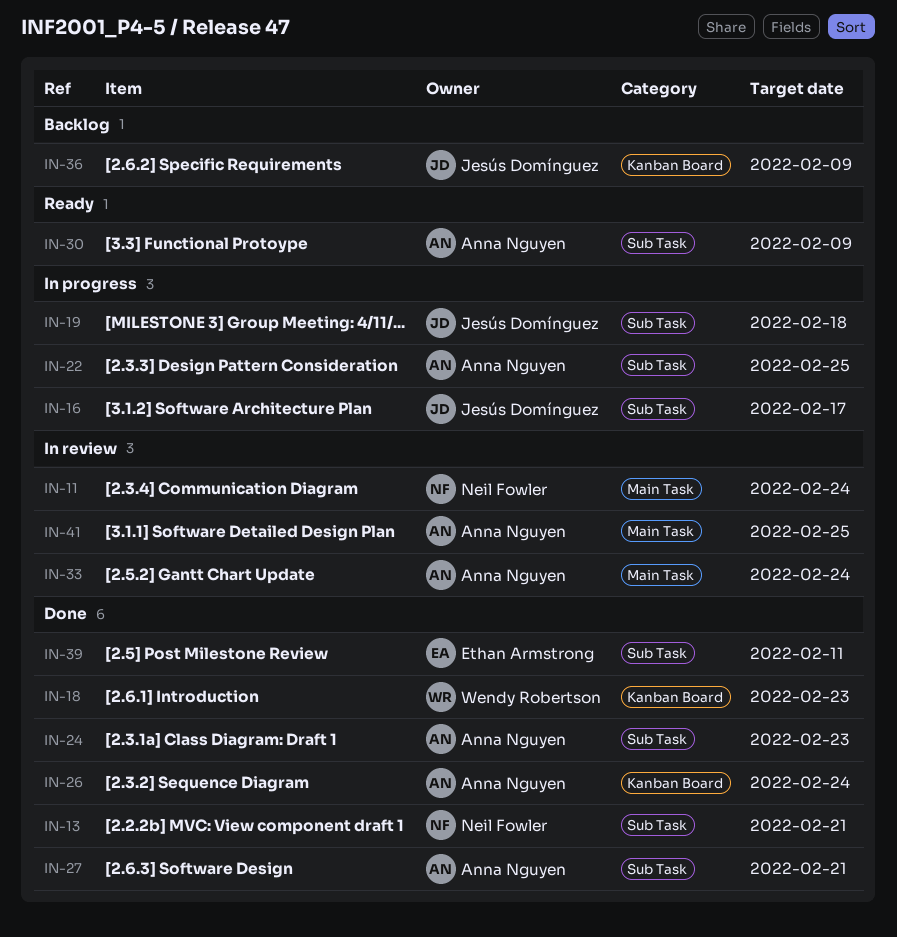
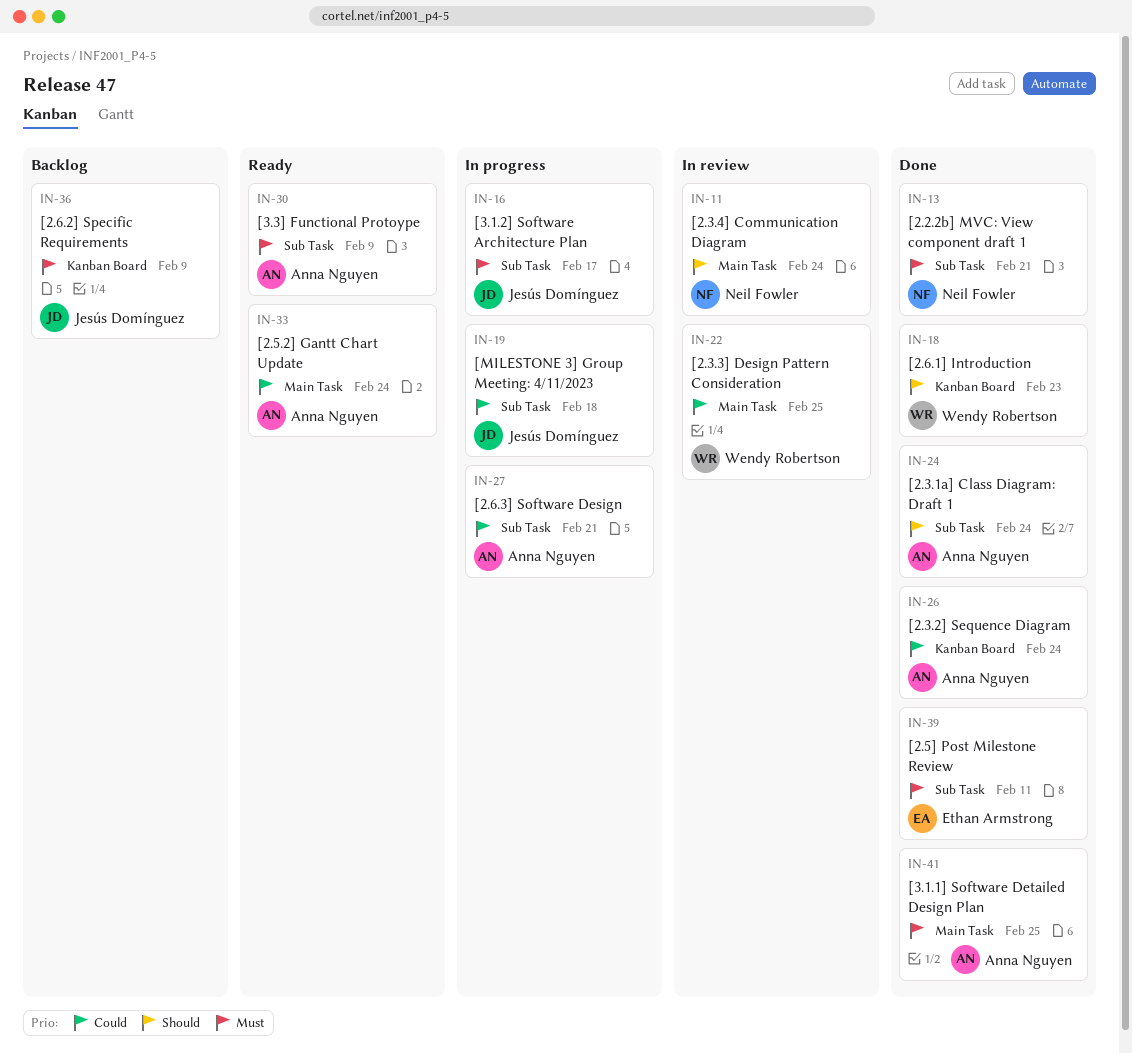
IN-22, status: In progress -> In review
IN-22, owner: Anna Nguyen -> Wendy Robertson
IN-22, label: Sub Task -> Main Task
IN-24, due: Feb 23 -> Feb 24
IN-27, status: Done -> In progress
IN-33, status: In review -> Ready
IN-41, status: In review -> Done

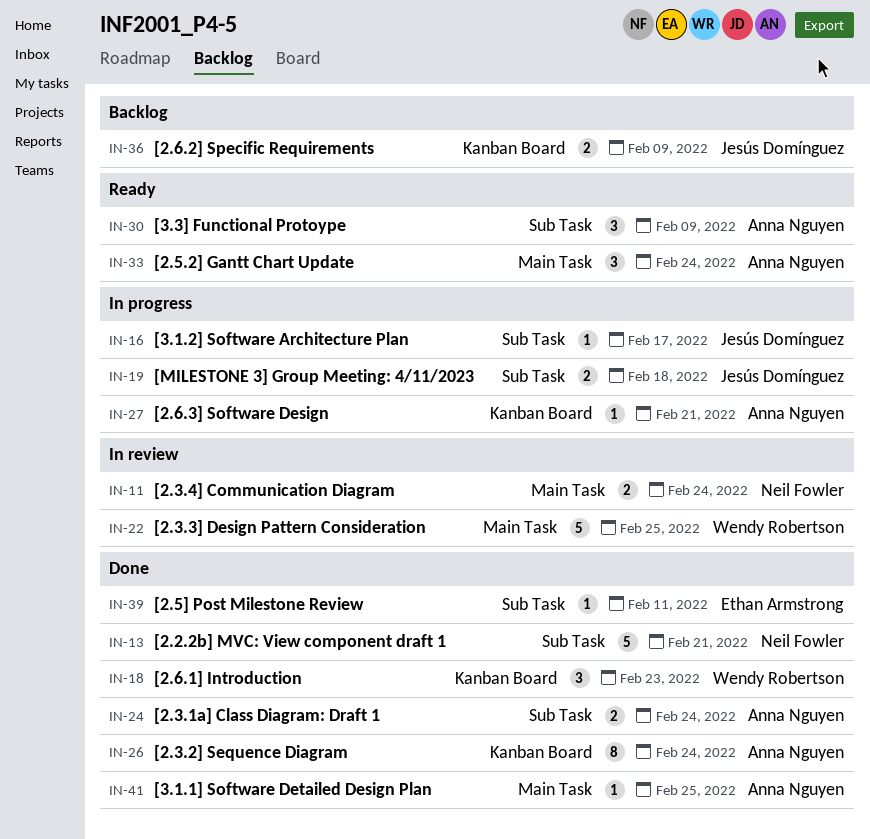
IN-27, label: Sub Task -> Kanban Board

